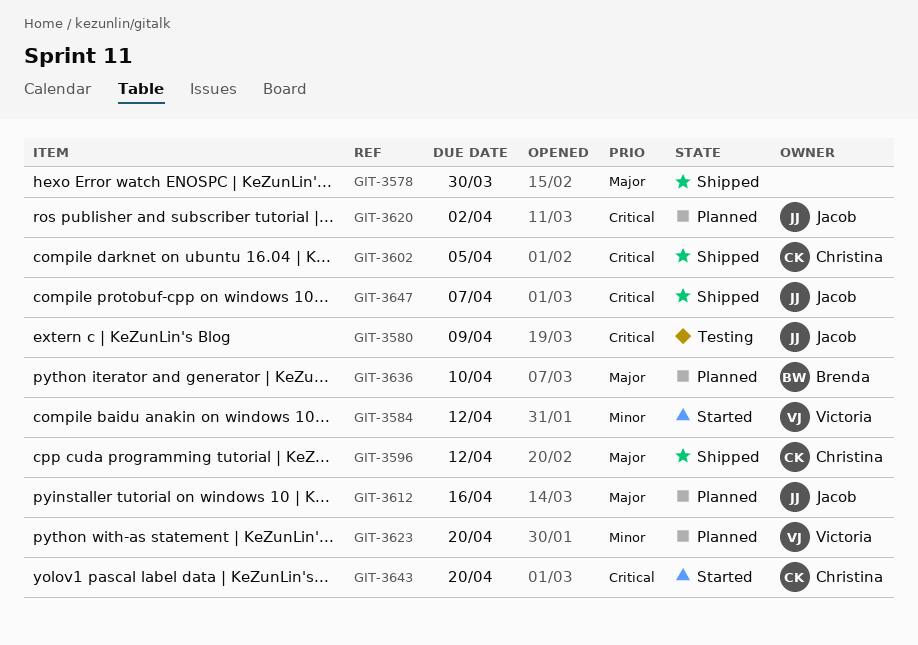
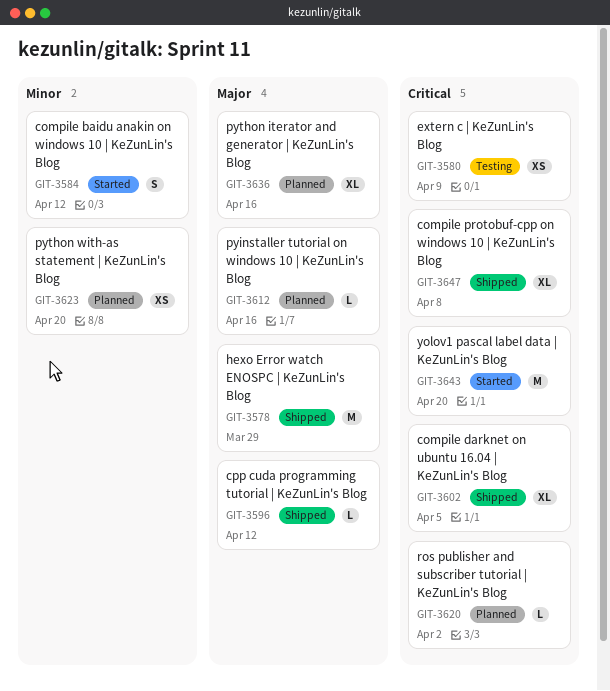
GIT-3578, due: Mar 30 -> Mar 29
GIT-3636, due: Apr 10 -> Apr 16
GIT-3647, due: Apr 7 -> Apr 8

